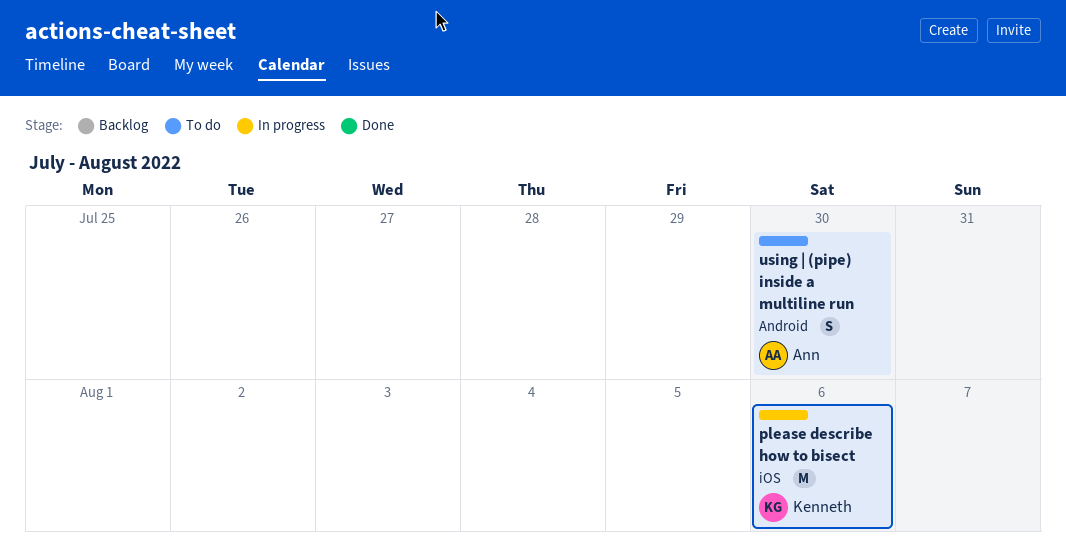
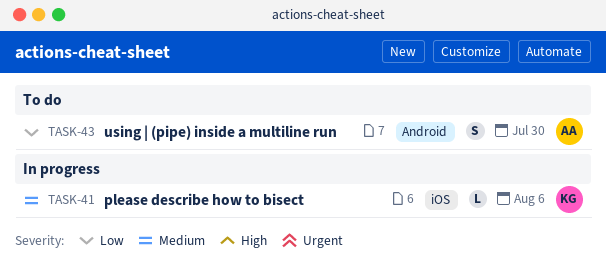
please describe how to bisect, estimate: M -> L

